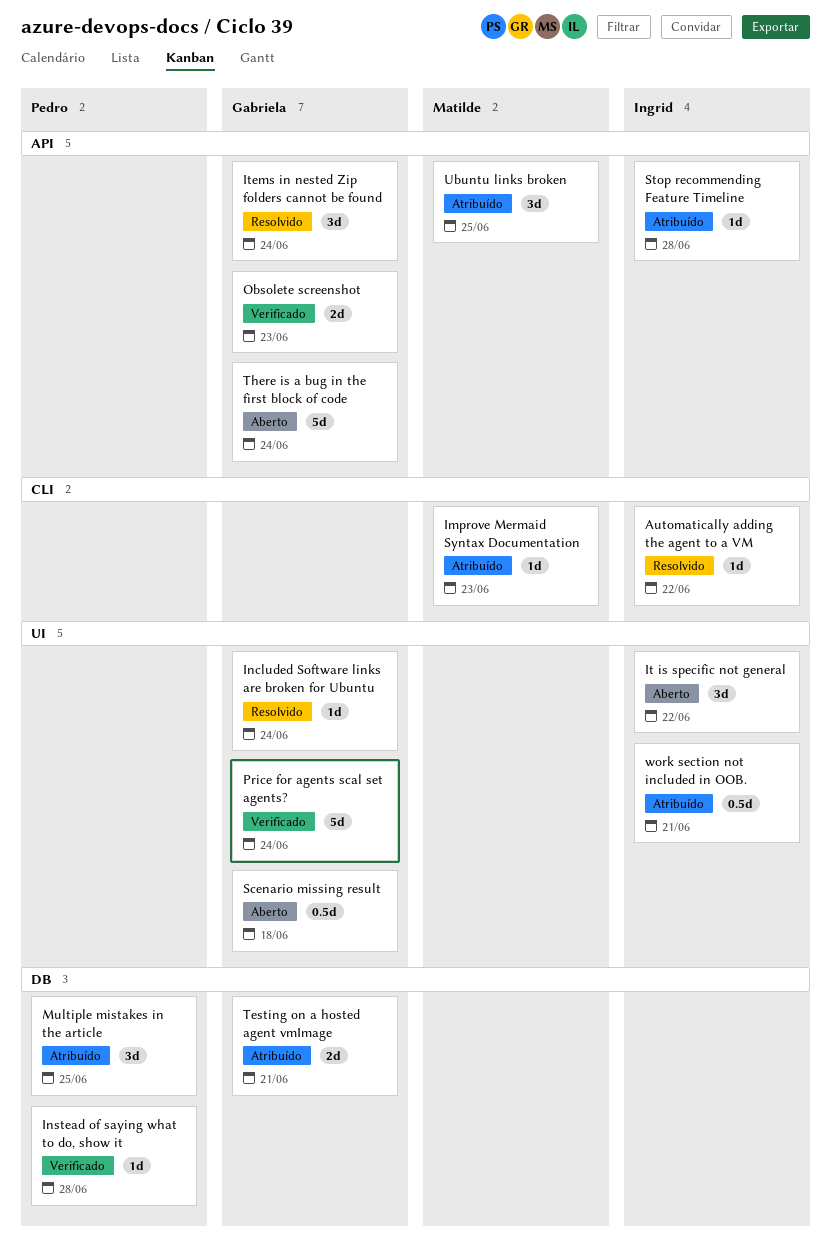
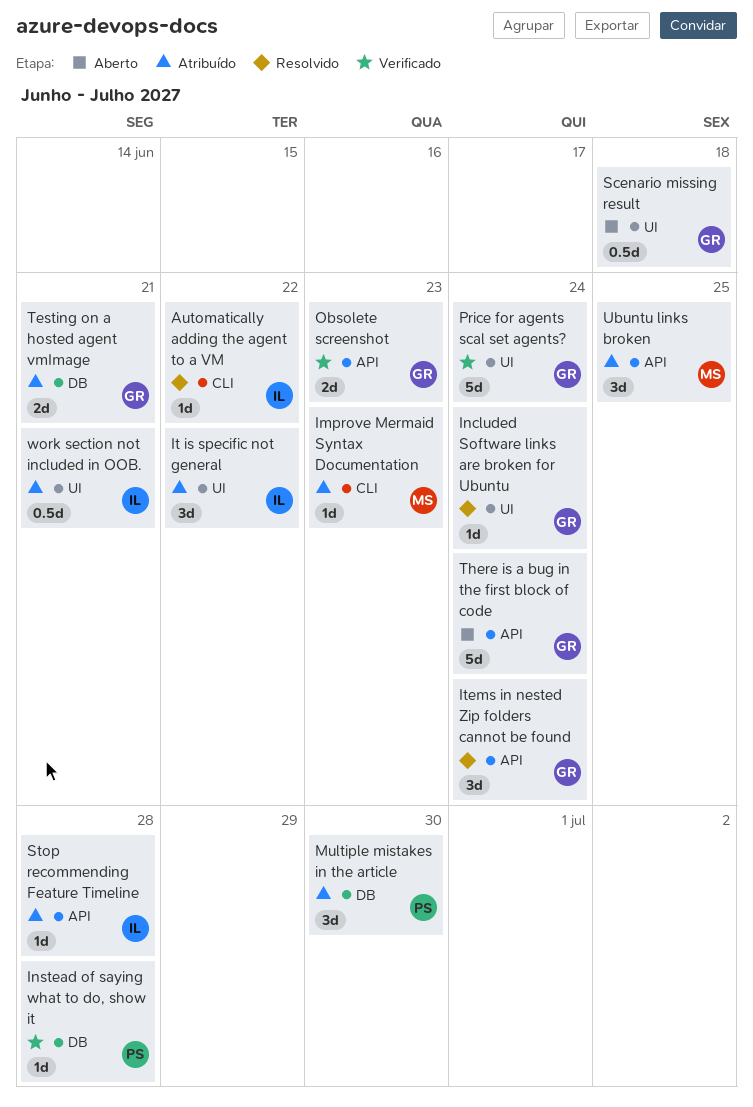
It is specific not general, status: Aberto -> Atribuído
Multiple mistakes in the article, due: Jun 25 -> Jun 30

